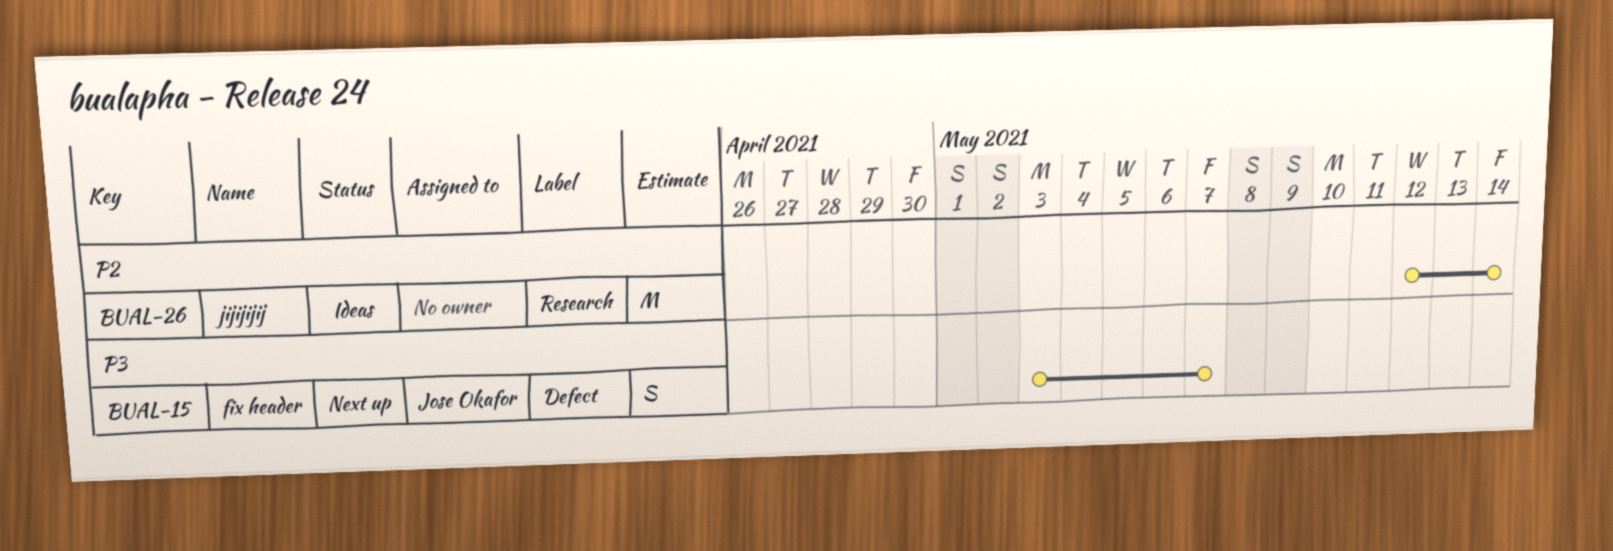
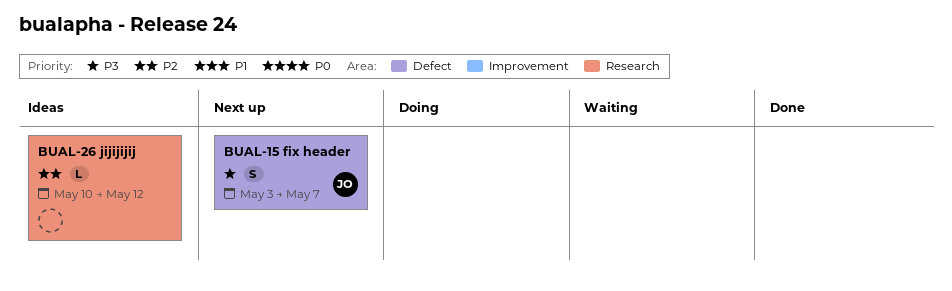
BUAL-26, estimate: M -> L
BUAL-26, start: May 12 -> May 10
BUAL-26, due: May 14 -> May 12

